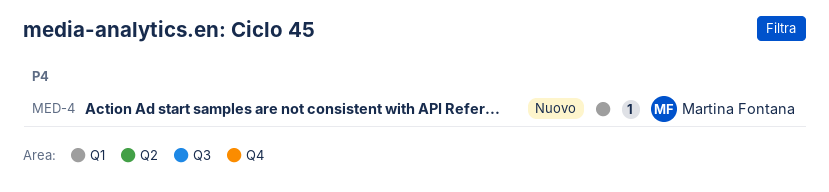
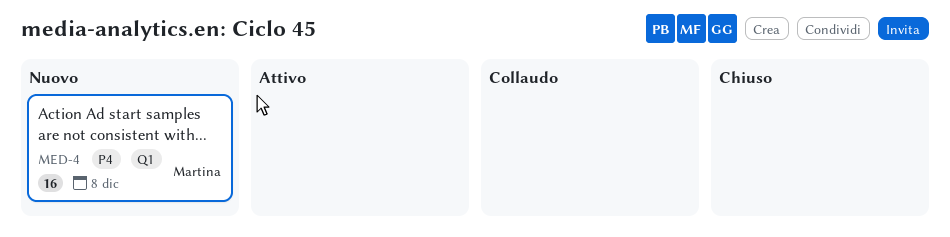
MED-4, estimate: 1 -> 16

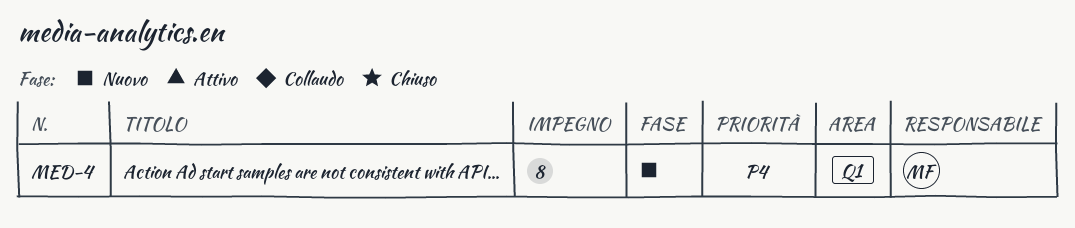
MED-4, estimate: 16 -> 8

